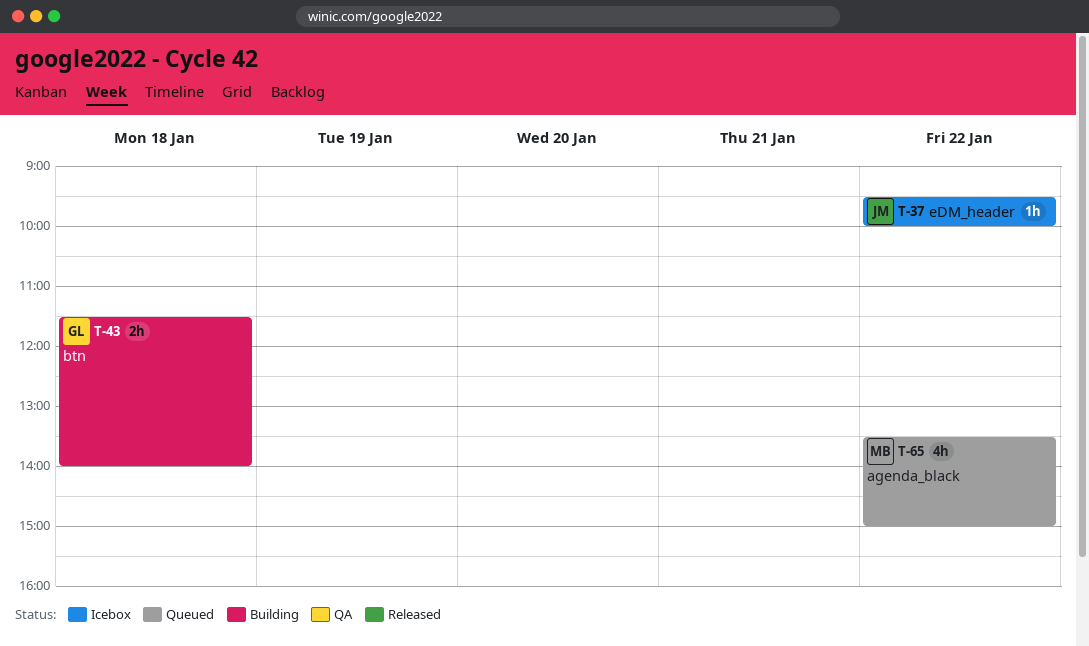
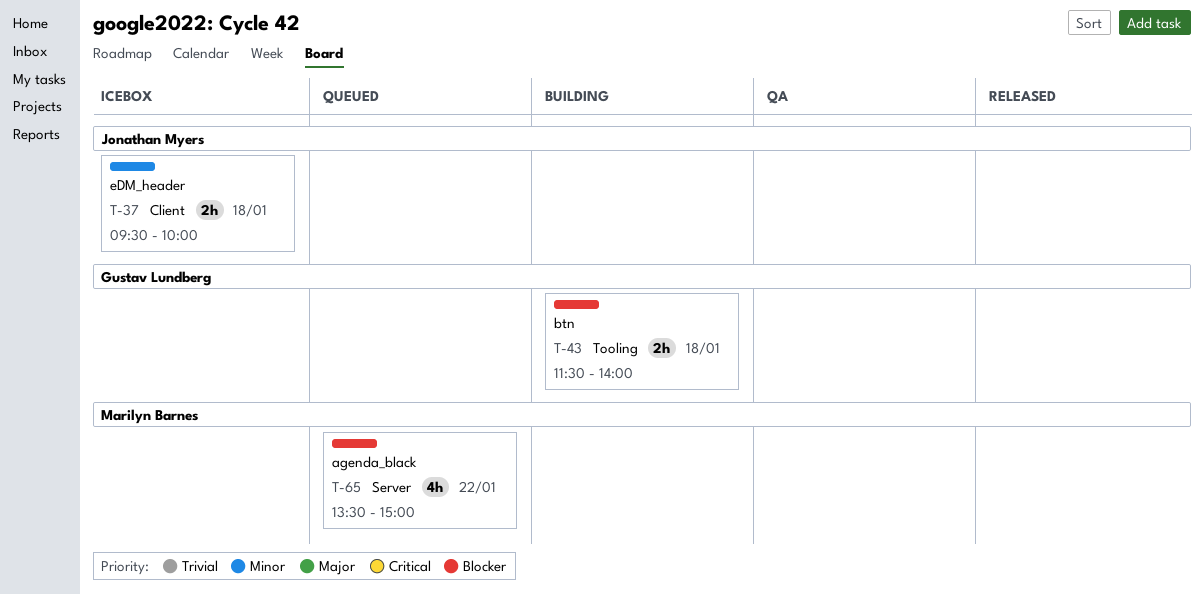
T-37, estimate: 1h -> 2h
T-37, day: Jan 22 -> Jan 18

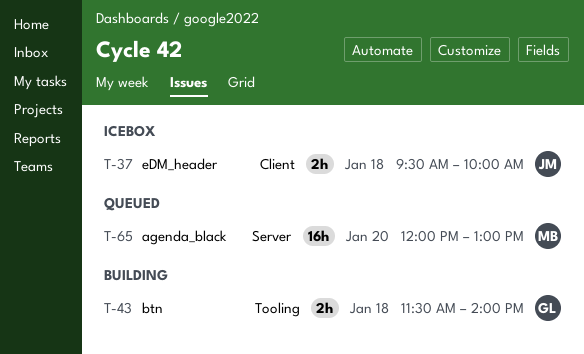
T-65, estimate: 4h -> 16h
T-65, day: Jan 22 -> Jan 20
T-65, begins: 13:30 -> 12:00
T-65, ends: 15:00 -> 13:00

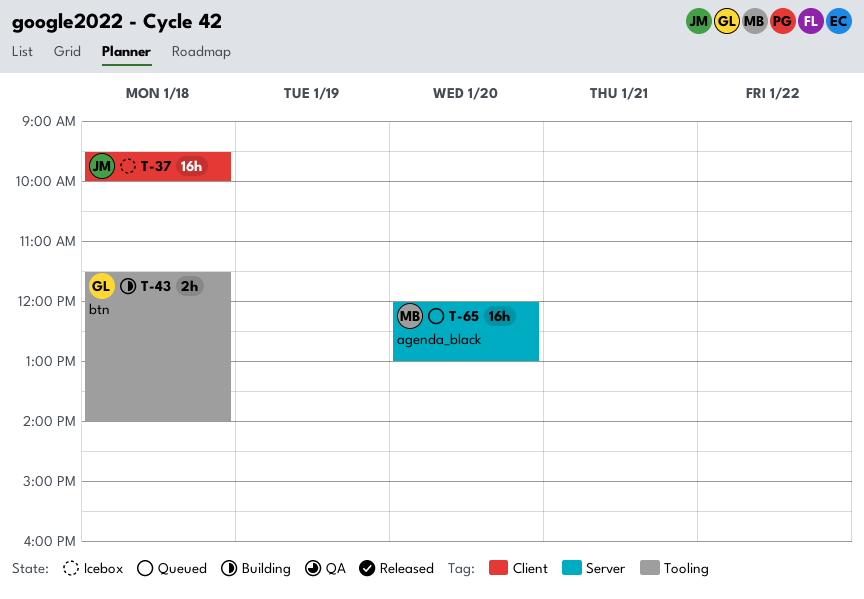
T-37, estimate: 2h -> 16h

